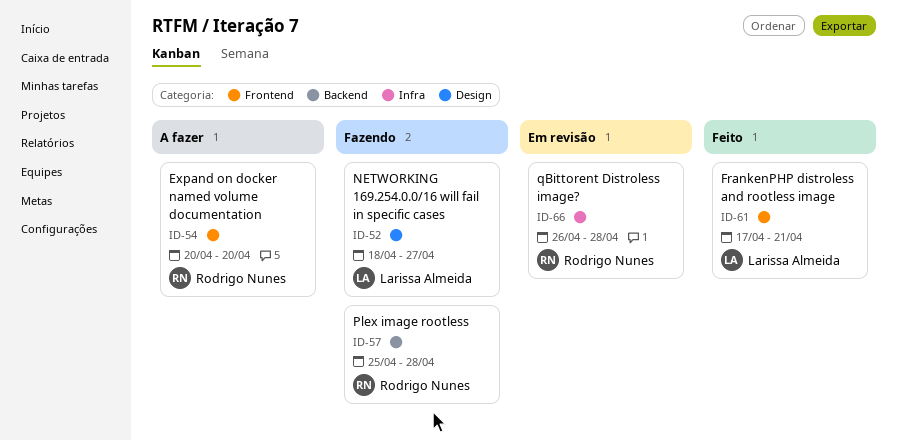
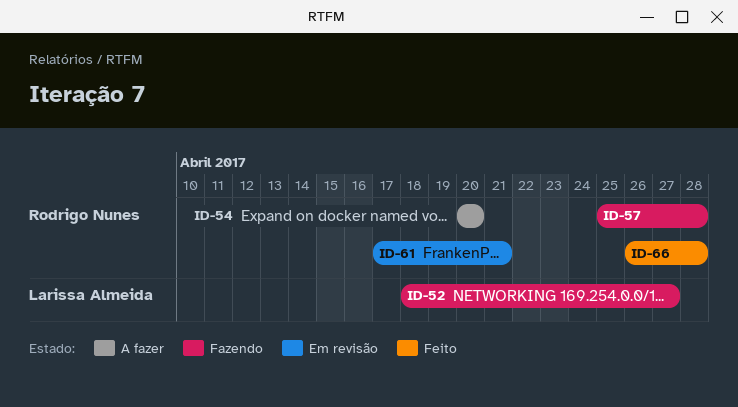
ID-61, status: Feito -> Em revisão
ID-61, owner: Larissa Almeida -> Rodrigo Nunes
ID-66, status: Em revisão -> Feito

